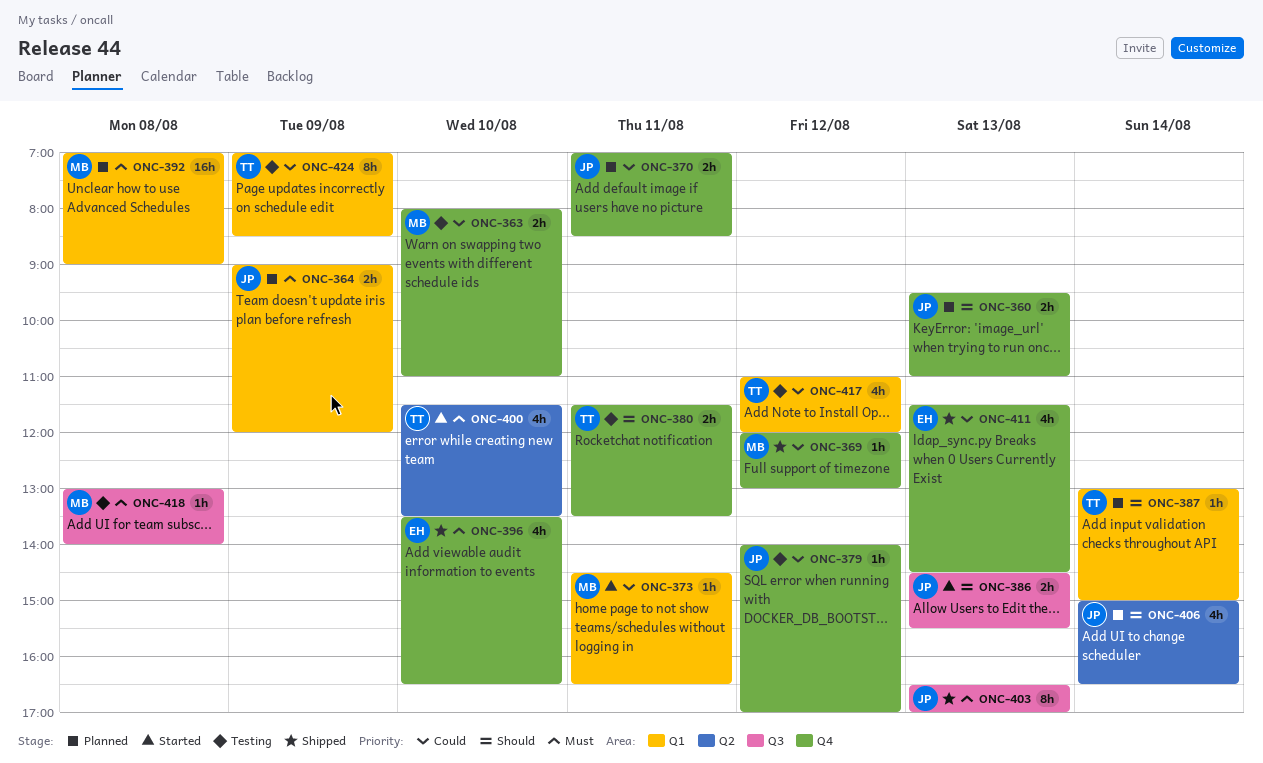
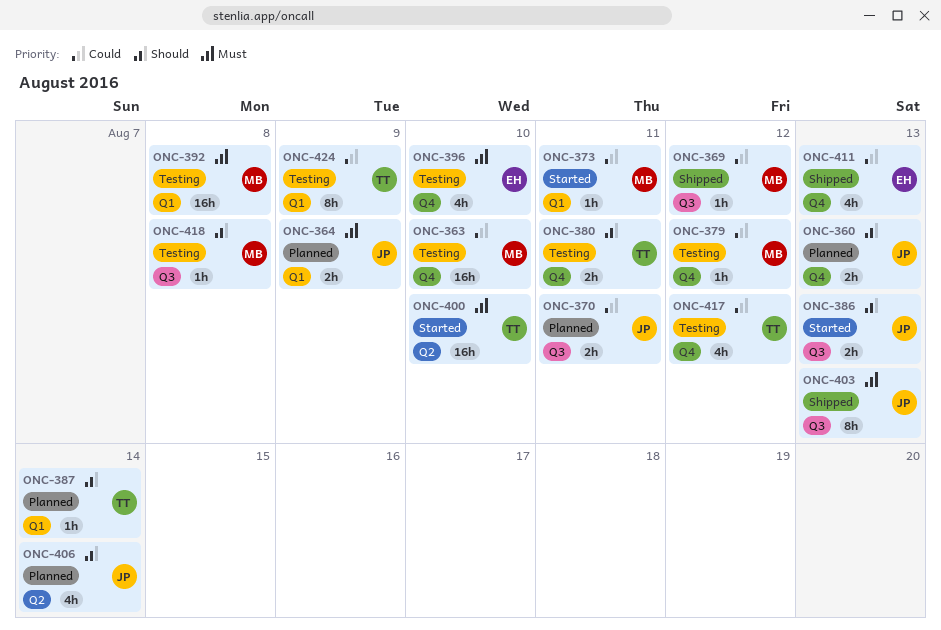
ONC-363, estimate: 2h -> 16h
ONC-369, label: Q4 -> Q3
ONC-370, label: Q4 -> Q3
ONC-379, owner: JP -> MB
ONC-392, status: Planned -> Testing
ONC-396, status: Shipped -> Testing
ONC-400, estimate: 4h -> 16h
ONC-417, label: Q1 -> Q4
ONC-418, priority: Must -> Should

